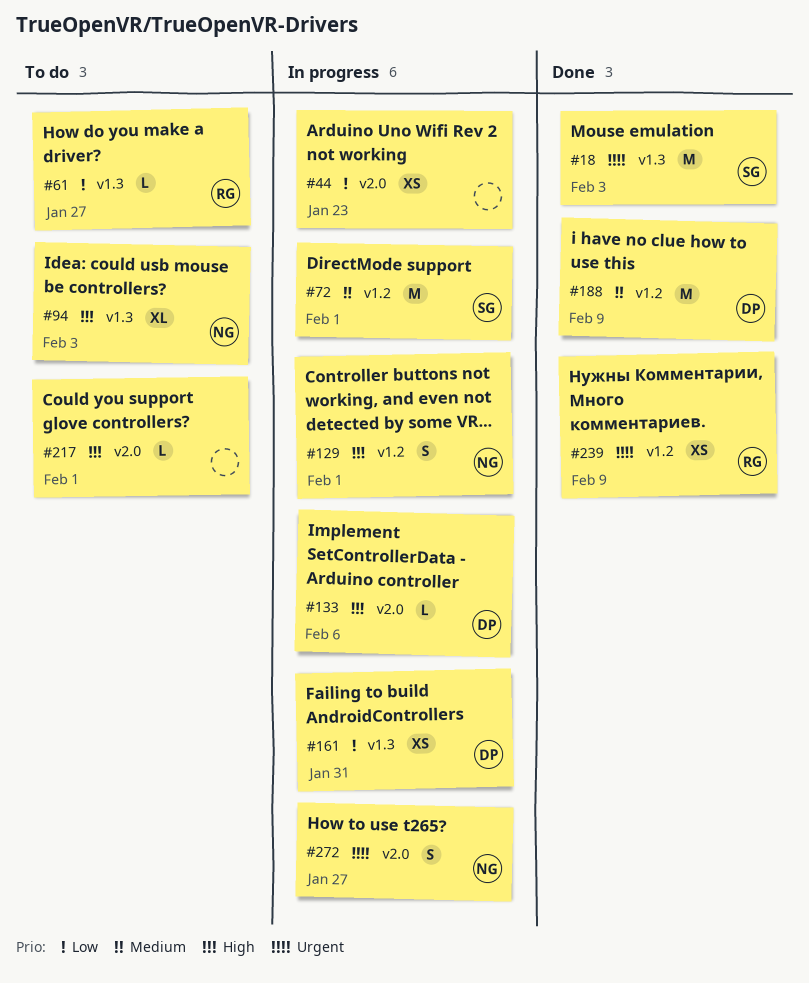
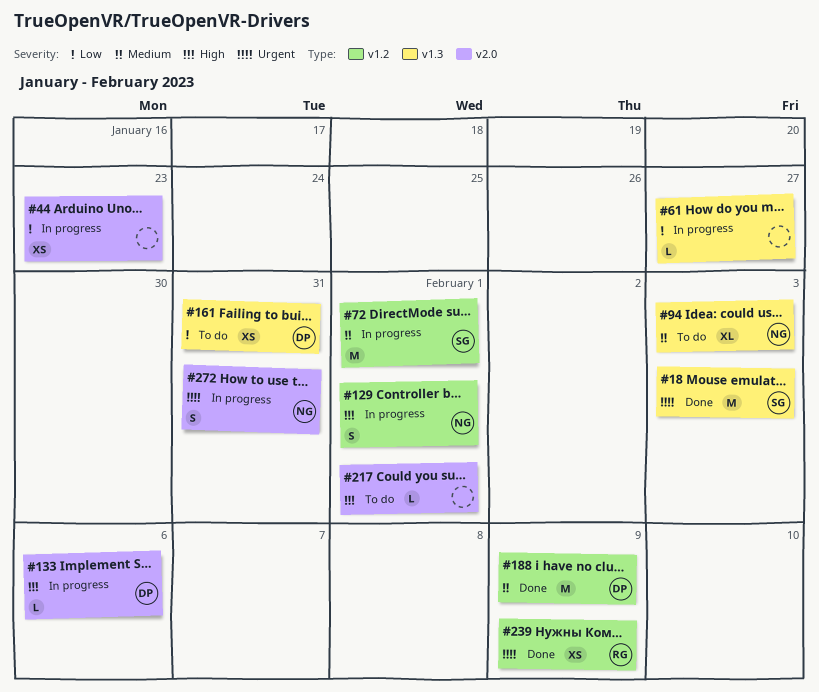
#61, status: To do -> In progress
#61, owner: RG -> none
#94, priority: High -> Medium
#161, status: In progress -> To do
#272, due: Jan 27 -> Jan 31

